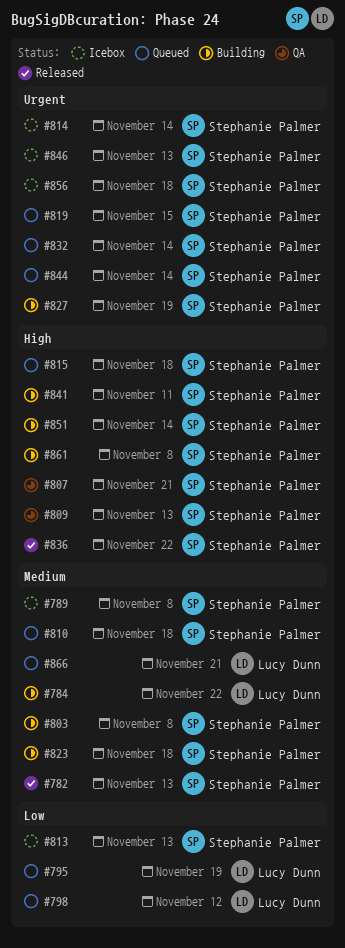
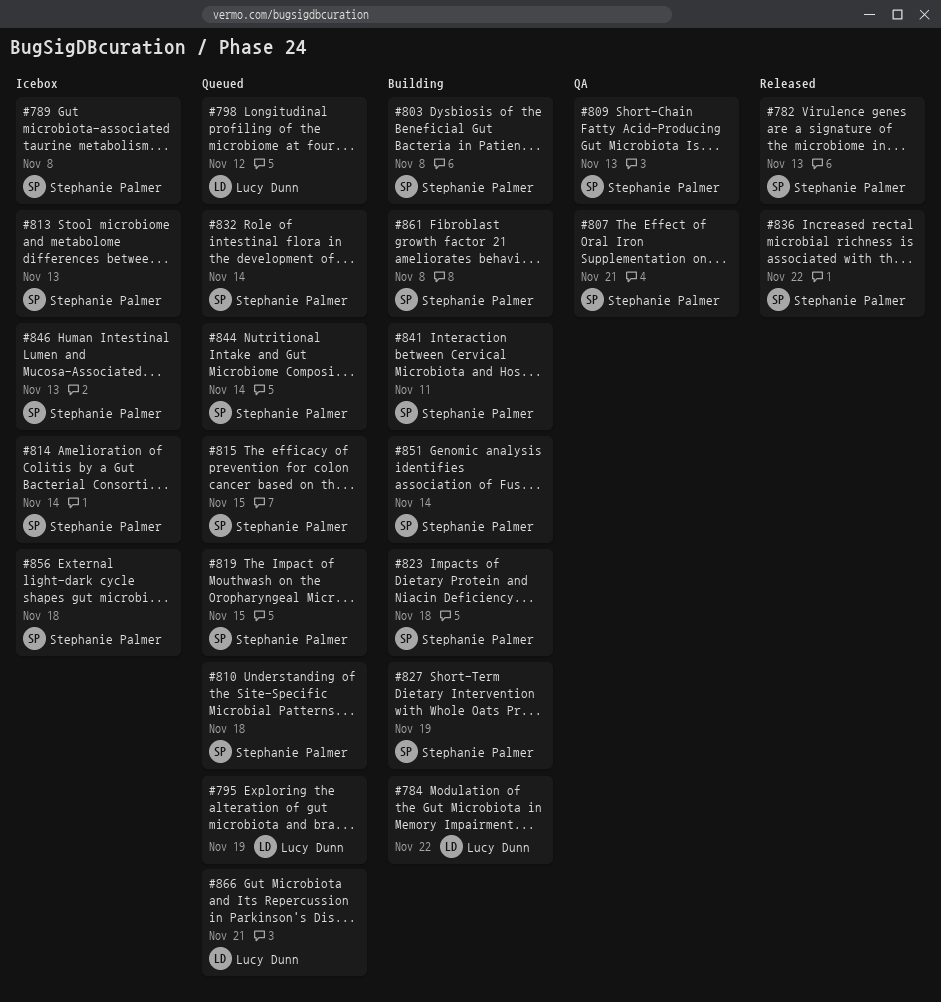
#815, due: Nov 18 -> Nov 15

